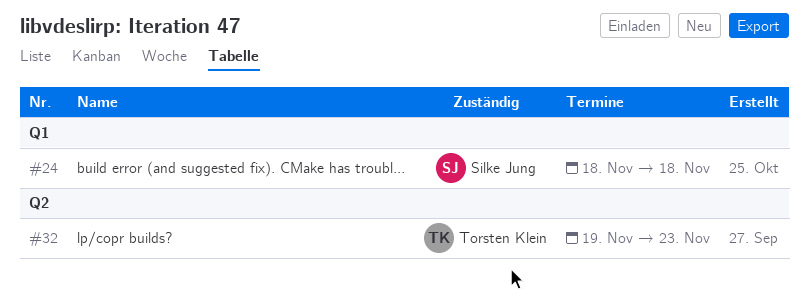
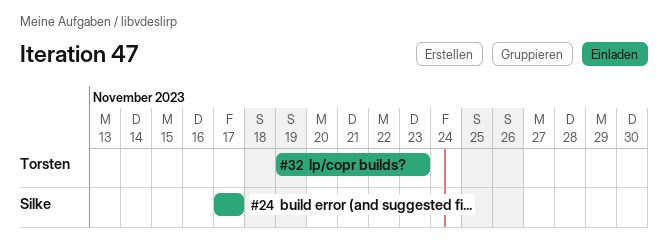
#24, start: Nov 18 -> Nov 17
#24, due: Nov 18 -> Nov 17

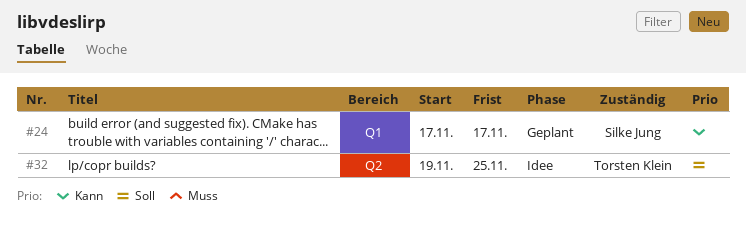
#32, due: Nov 23 -> Nov 25

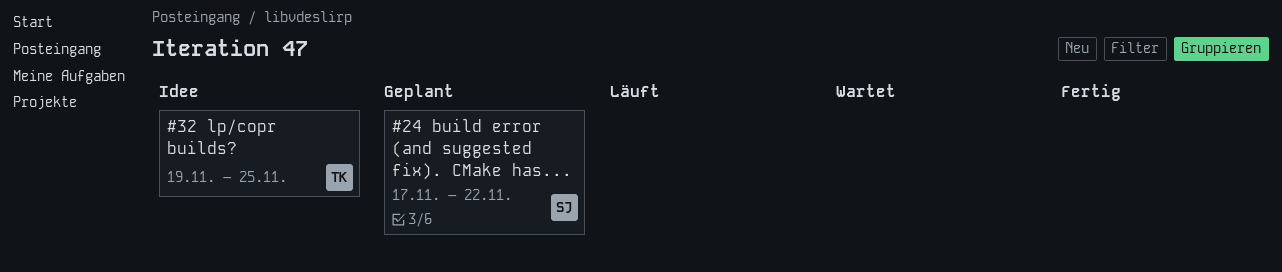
#24, due: Nov 17 -> Nov 22

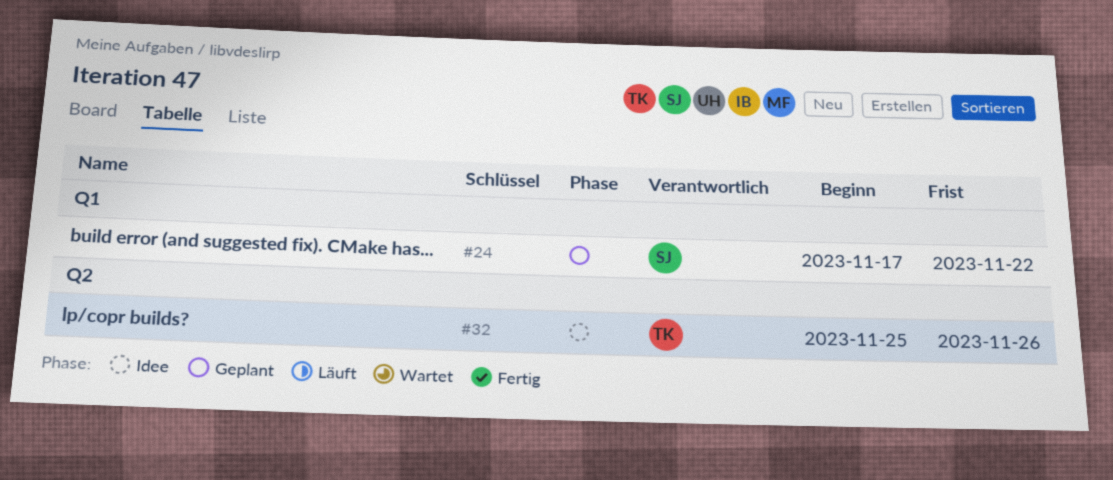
#32, start: Nov 19 -> Nov 25
#32, due: Nov 25 -> Nov 26

